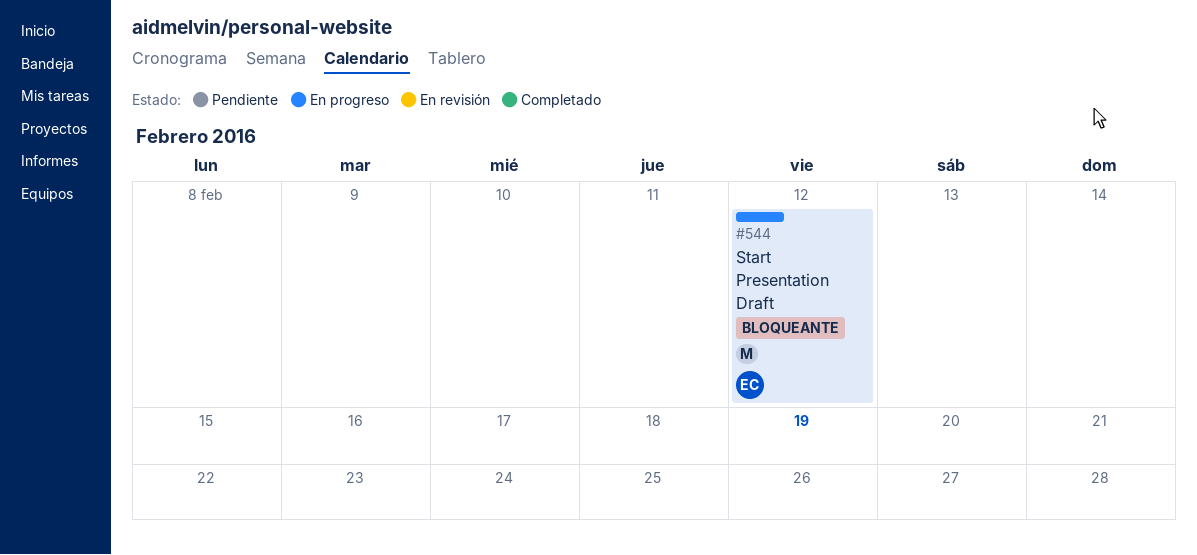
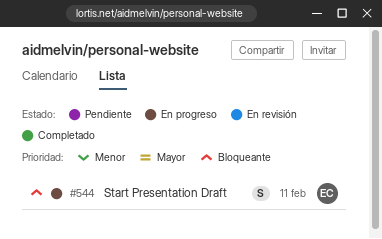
#544, estimate: M -> S
#544, due: Feb 12 -> Feb 11

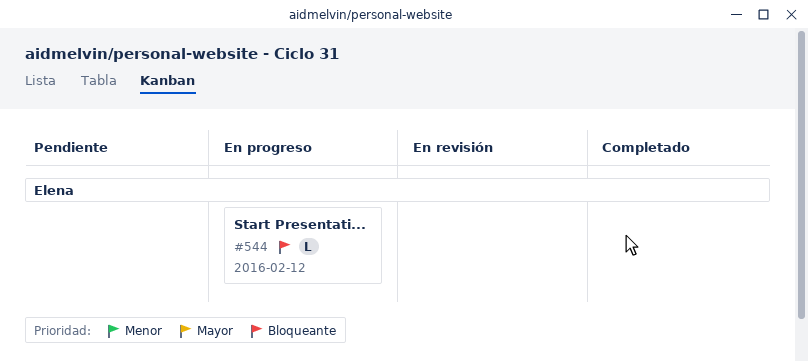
#544, estimate: S -> L
#544, due: Feb 11 -> Feb 12

